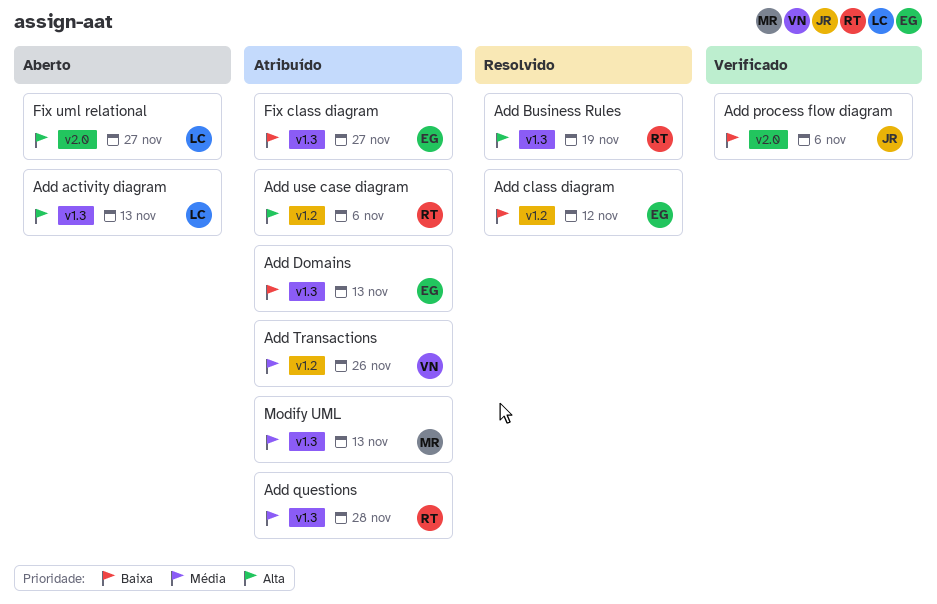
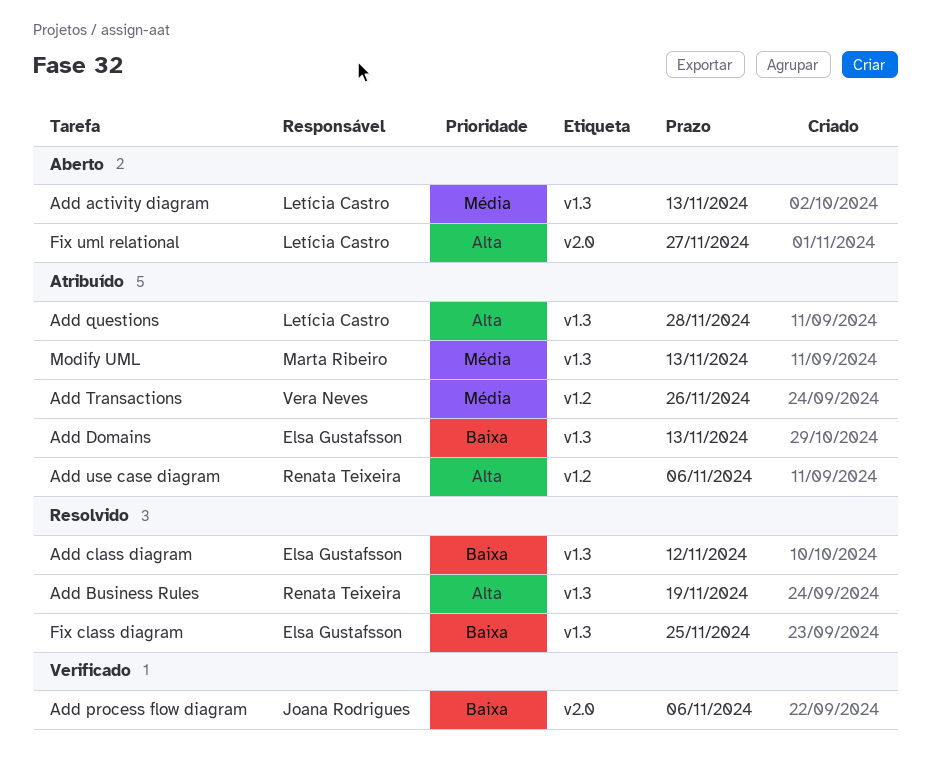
Add activity diagram, priority: Alta -> Média
Add class diagram, label: v1.2 -> v1.3
Add questions, owner: Renata Teixeira -> Letícia Castro
Add questions, priority: Média -> Alta
Fix class diagram, status: Atribuído -> Resolvido
Fix class diagram, due: Nov 27 -> Nov 25

